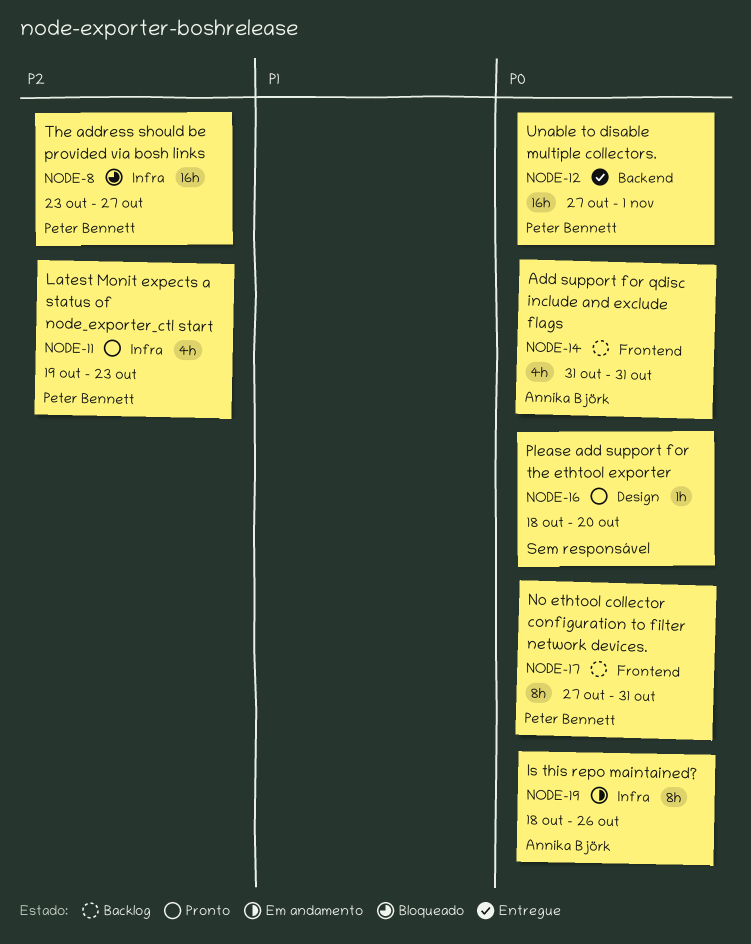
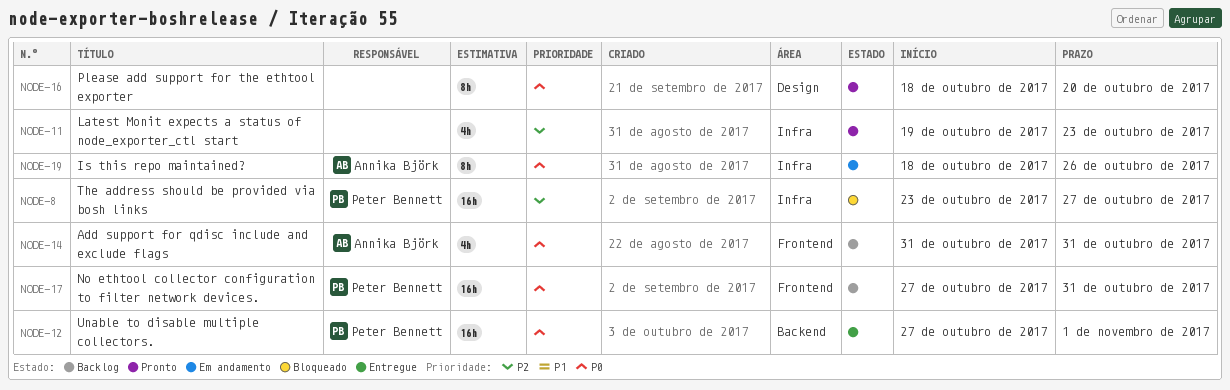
NODE-11, owner: Peter Bennett -> none
NODE-16, estimate: 1h -> 8h
NODE-17, estimate: 8h -> 16h

